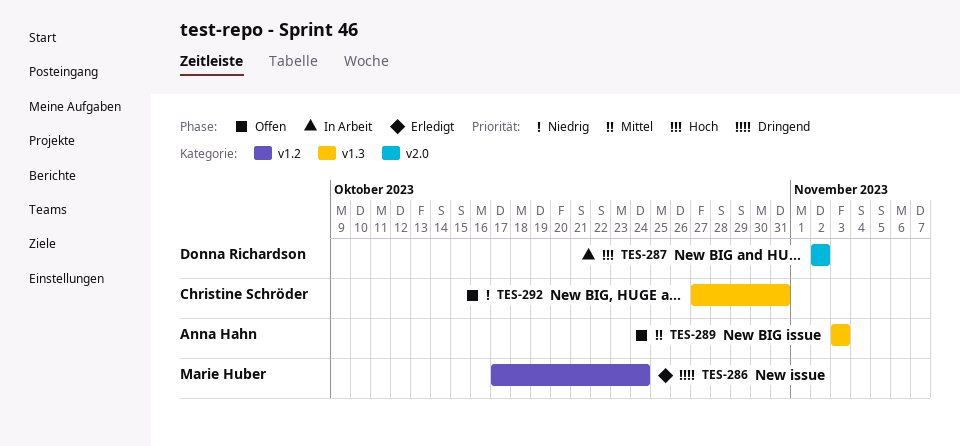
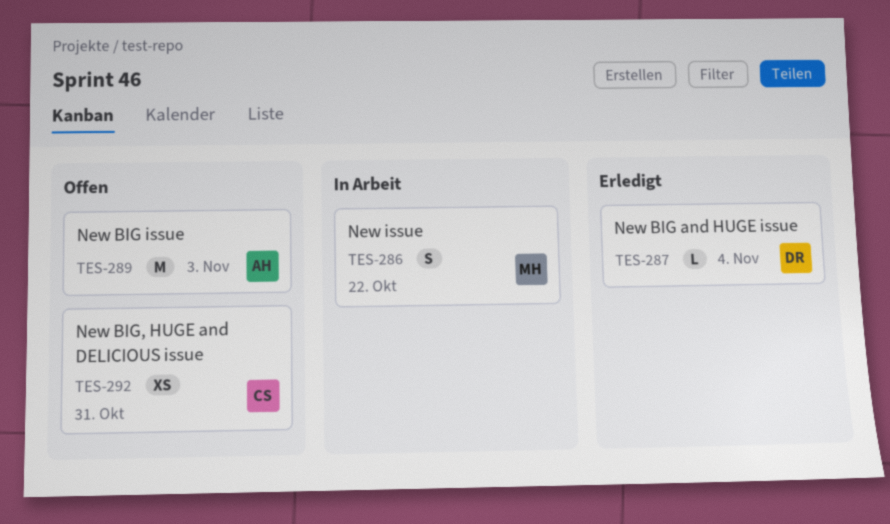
TES-286, status: Erledigt -> In Arbeit
TES-286, due: Oct 24 -> Oct 22
TES-287, status: In Arbeit -> Erledigt
TES-287, due: Nov 2 -> Nov 4

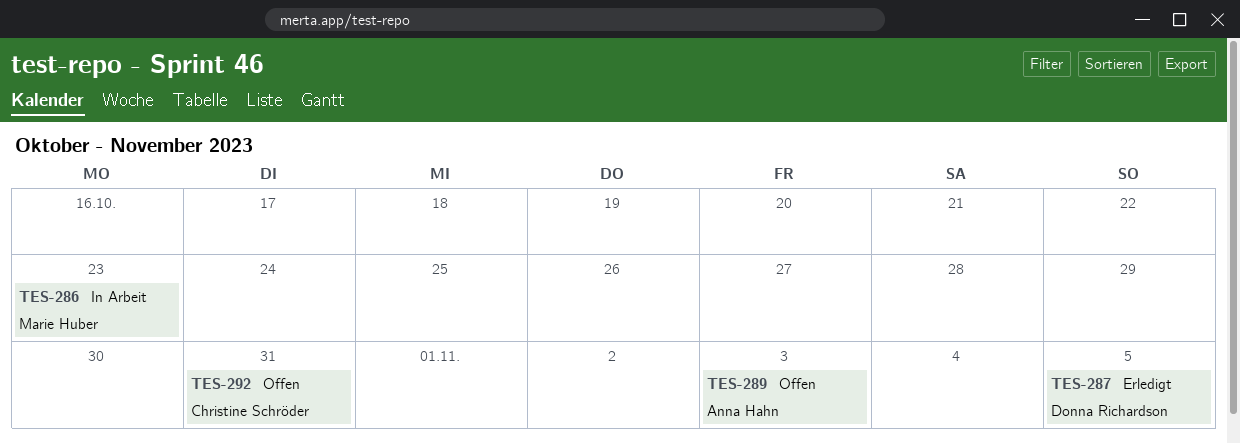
TES-286, due: Oct 22 -> Oct 23
TES-287, due: Nov 4 -> Nov 5

